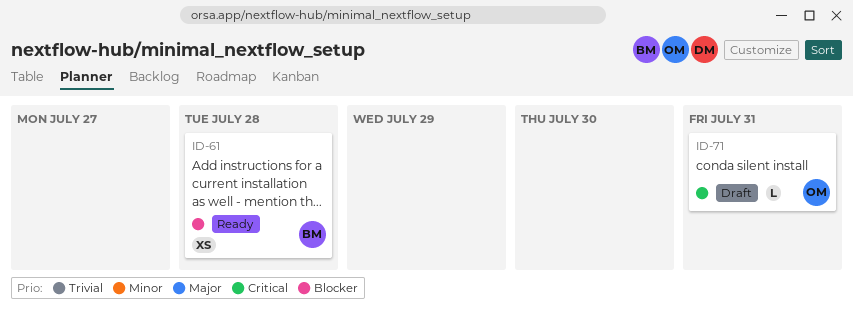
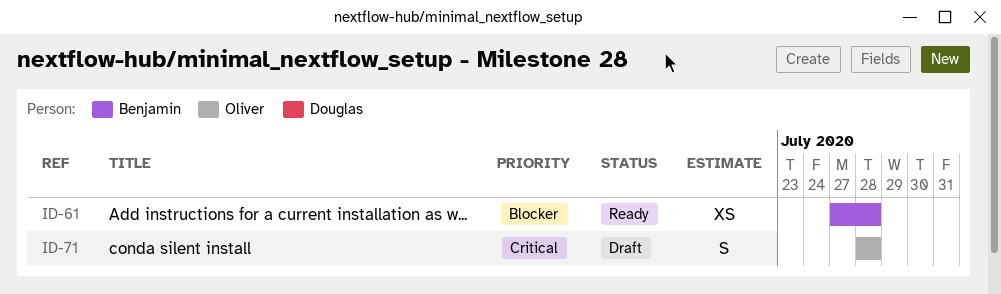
ID-71, estimate: L -> S
ID-71, due: Jul 31 -> Jul 28

